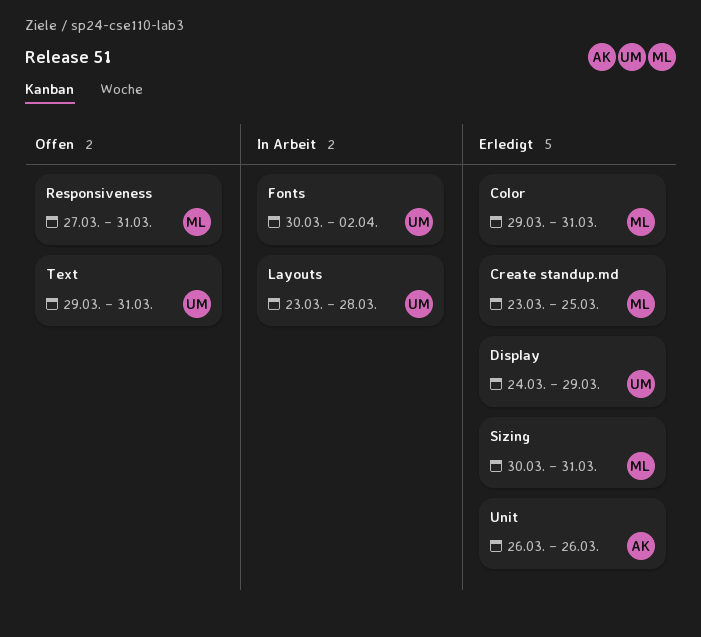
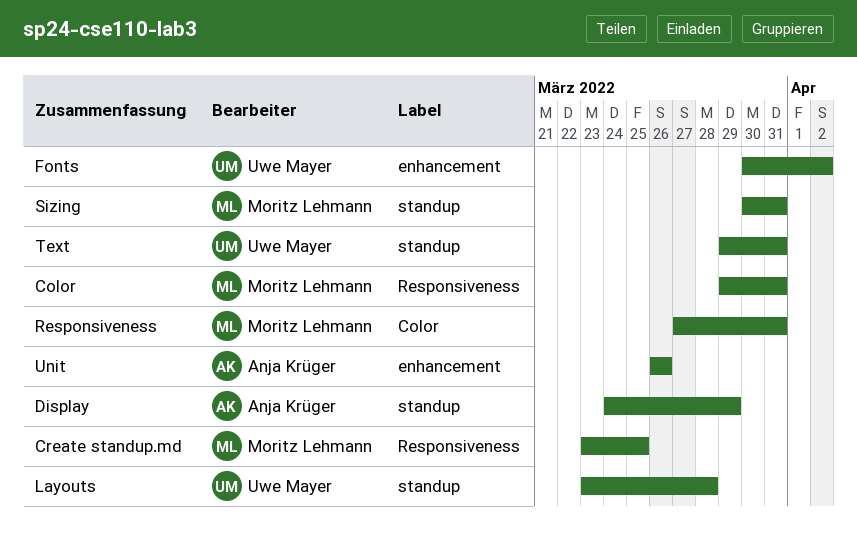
Display, owner: Uwe Mayer -> Anja Krüger

